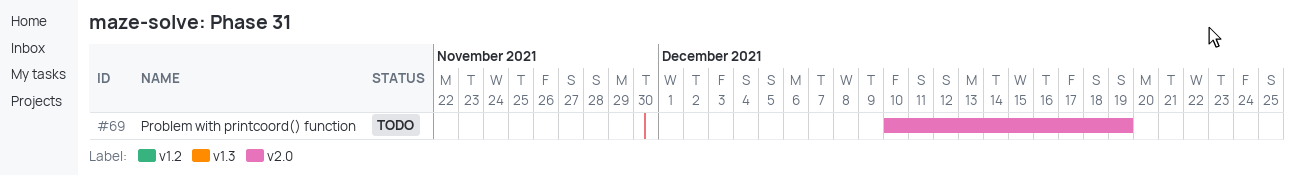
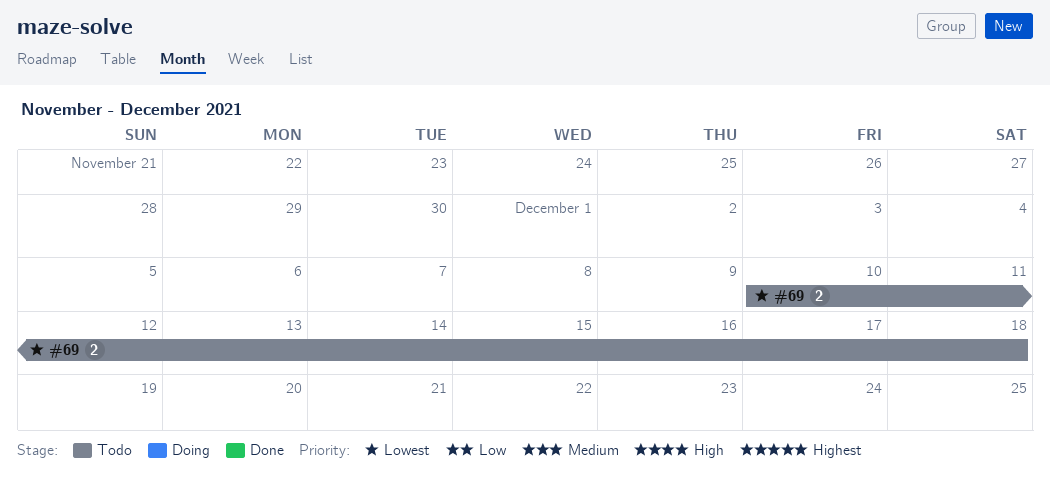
#69, due: Dec 19 -> Dec 18

